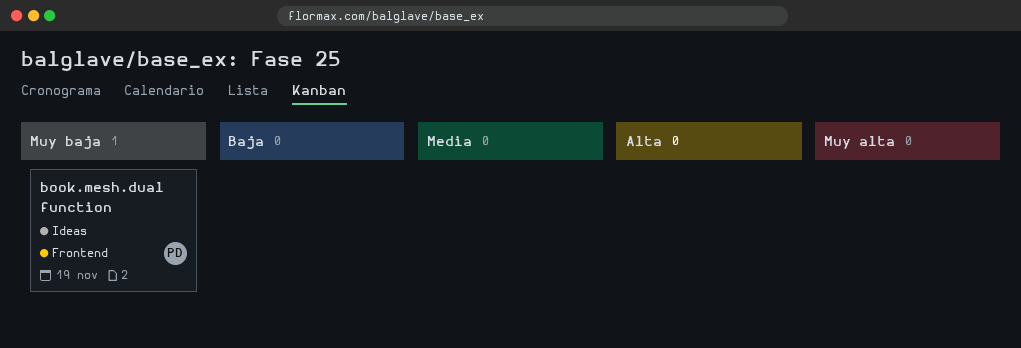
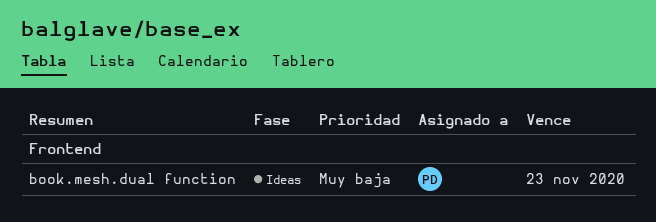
book.mesh.dual function, due: Nov 19 -> Nov 23

